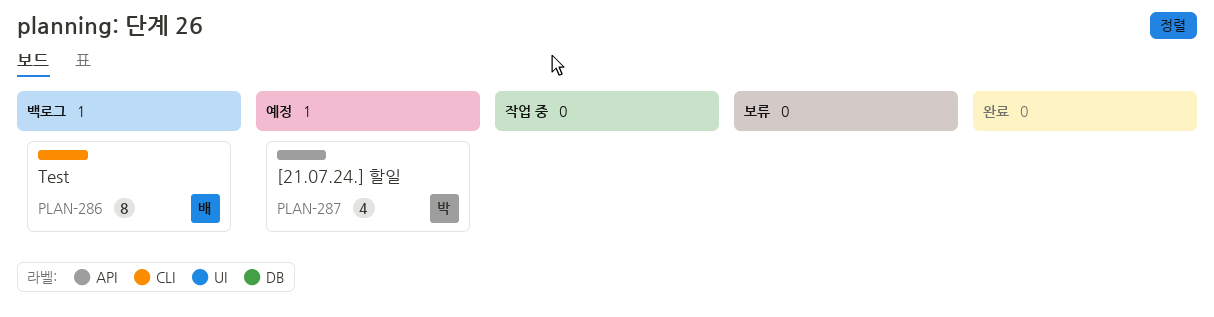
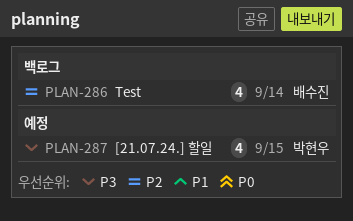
PLAN-286, estimate: 8 -> 4

